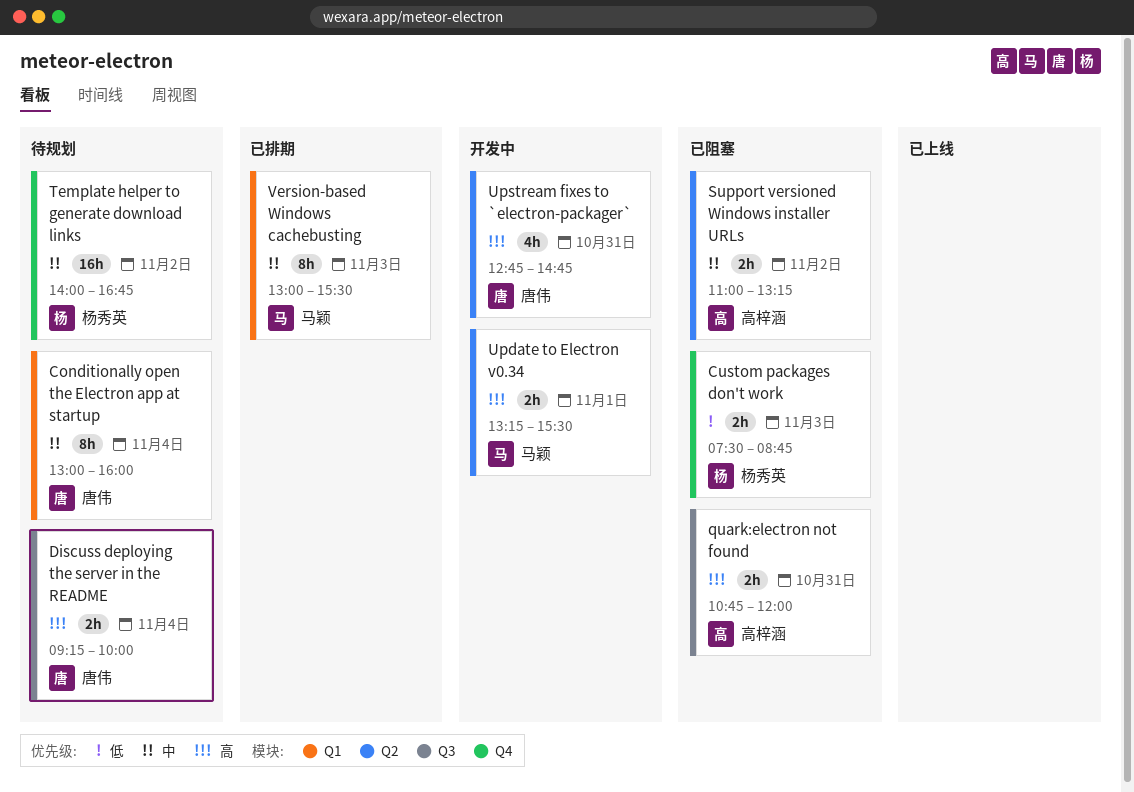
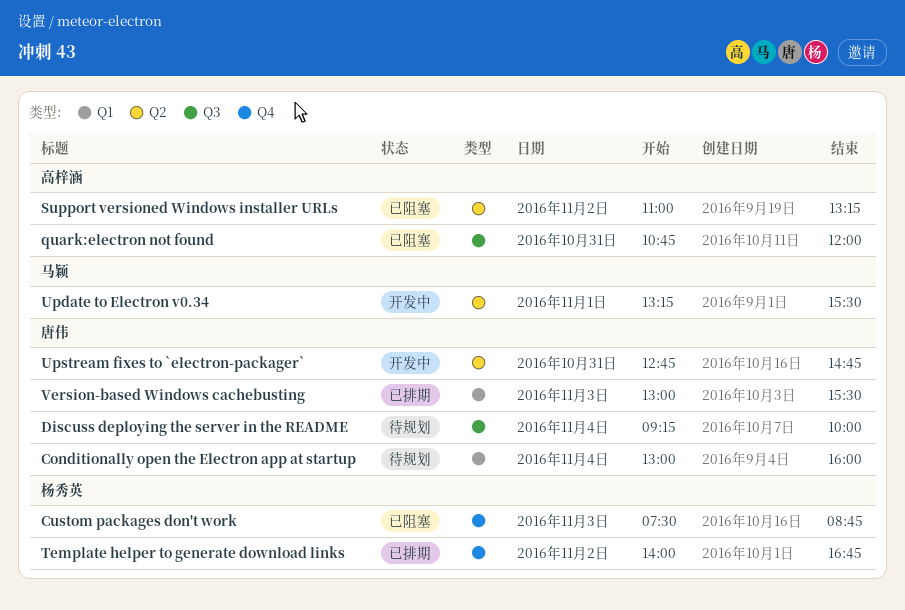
Template helper to generate download links, status: 待规划 -> 已排期
Version-based Windows cachebusting, owner: 马颖 -> 唐伟

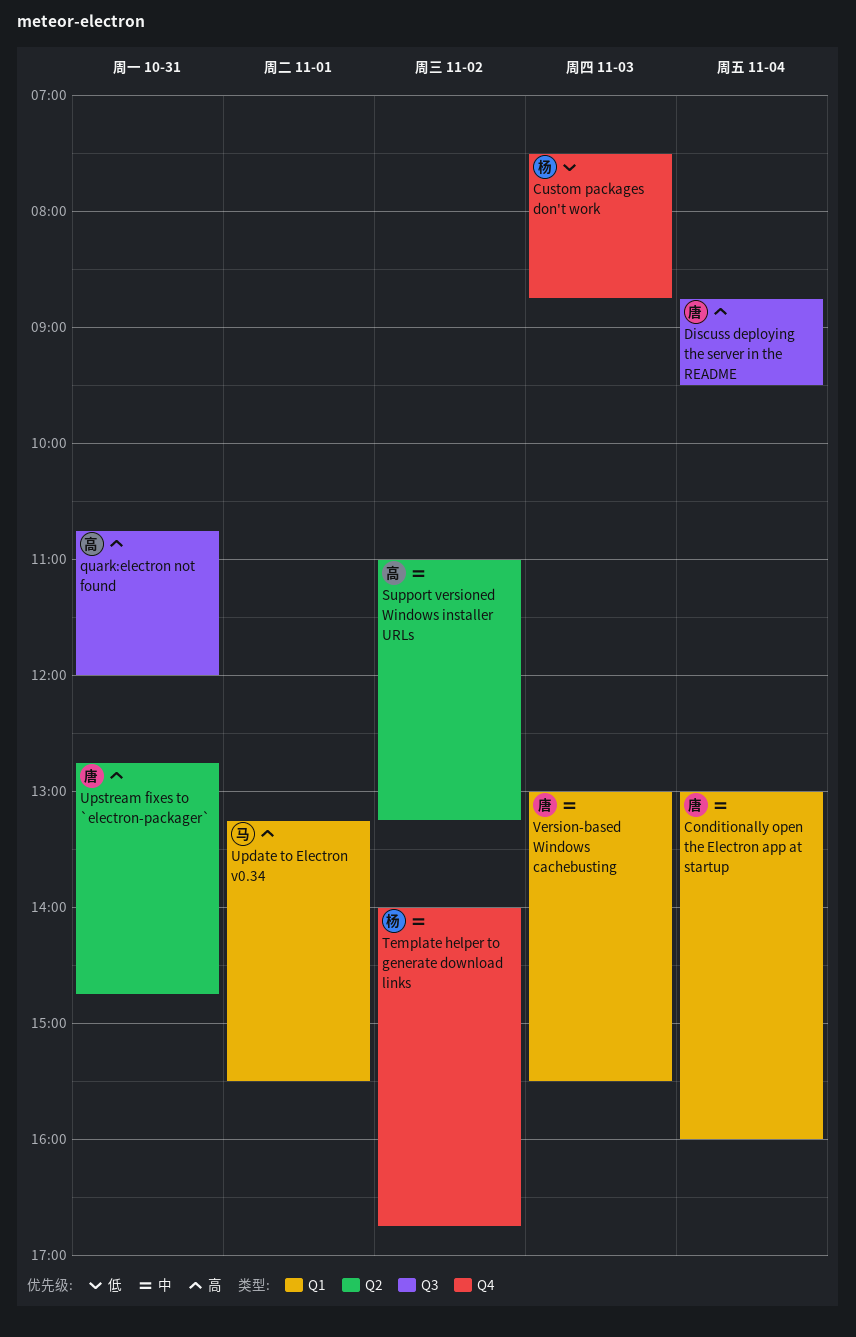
Discuss deploying the server in the README, begins: 09:15 -> 08:45
Discuss deploying the server in the README, ends: 10:00 -> 09:30
Update to Electron v0.34, label: Q2 -> Q1

